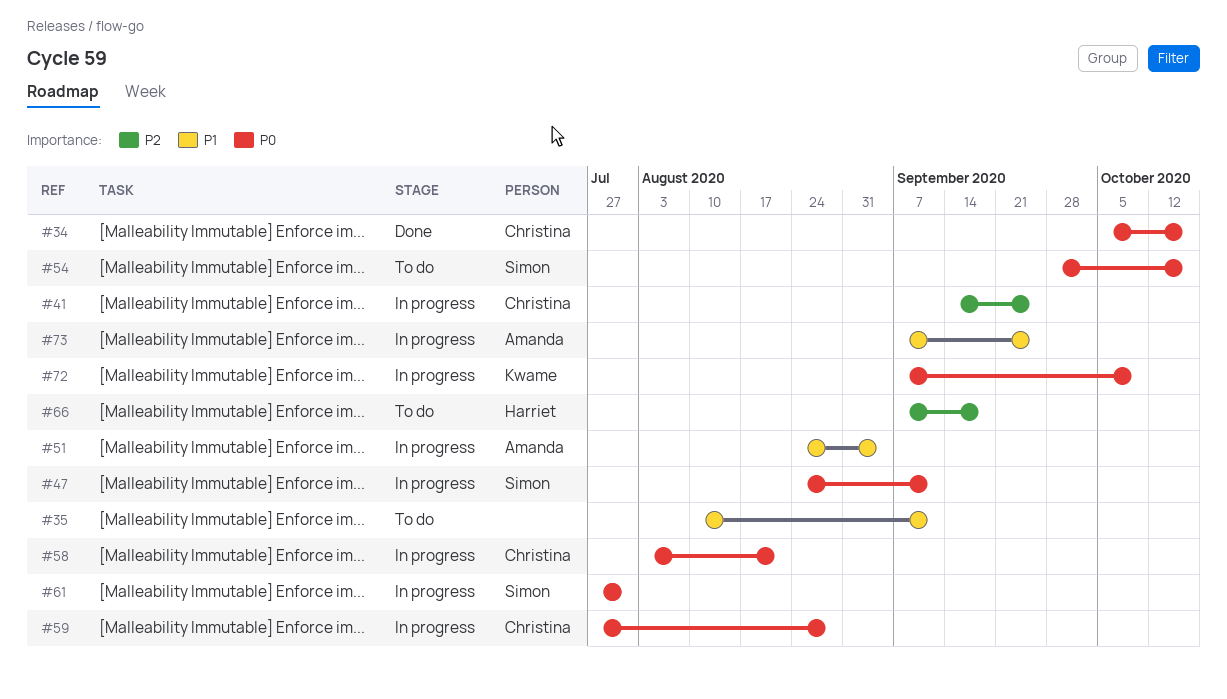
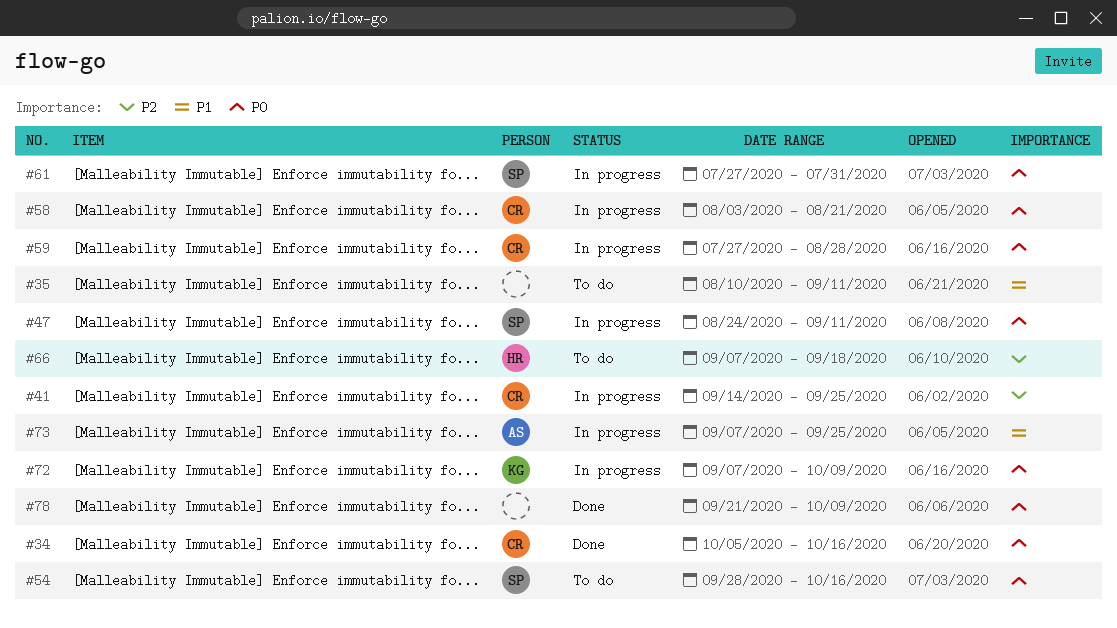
#51: present -> none
#78: none -> present

